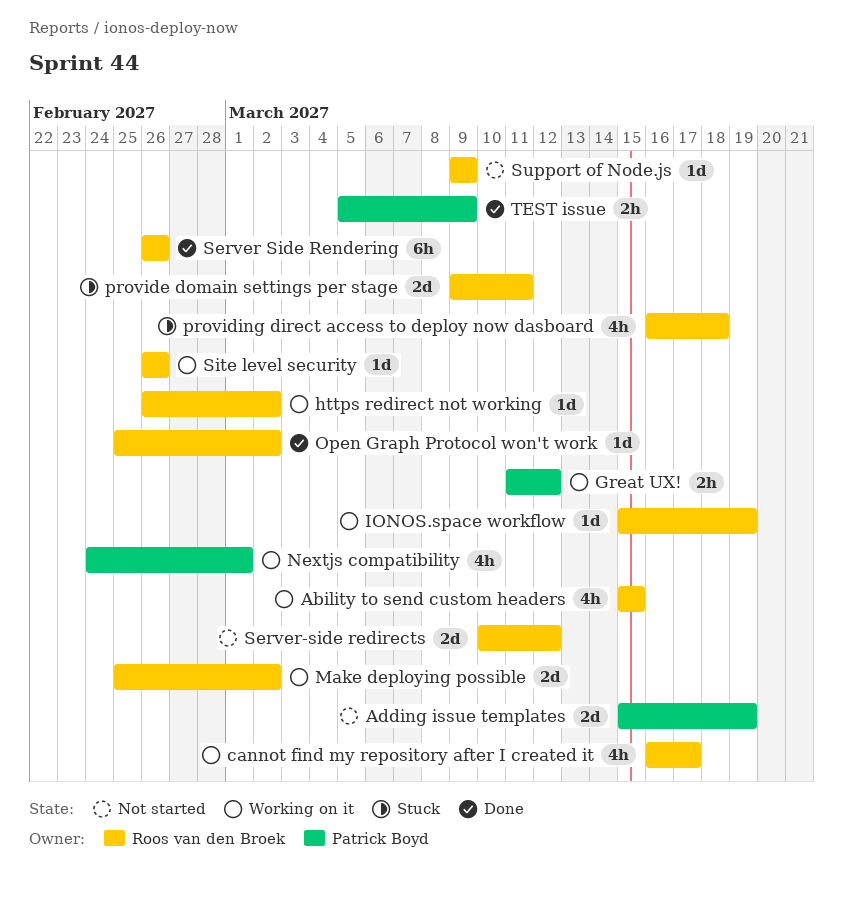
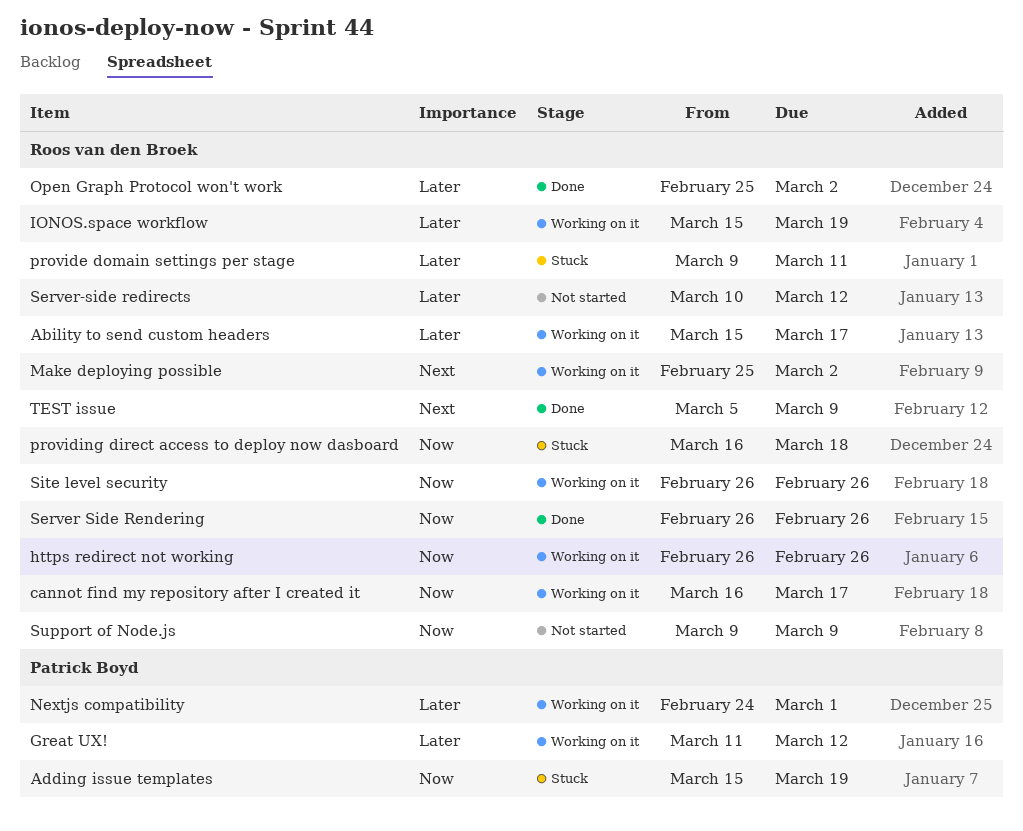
Ability to send custom headers, due: Mar 15 -> Mar 17
Adding issue templates, status: Not started -> Stuck
https redirect not working, due: Mar 2 -> Feb 26
TEST issue, owner: Patrick Boyd -> Roos van den Broek

